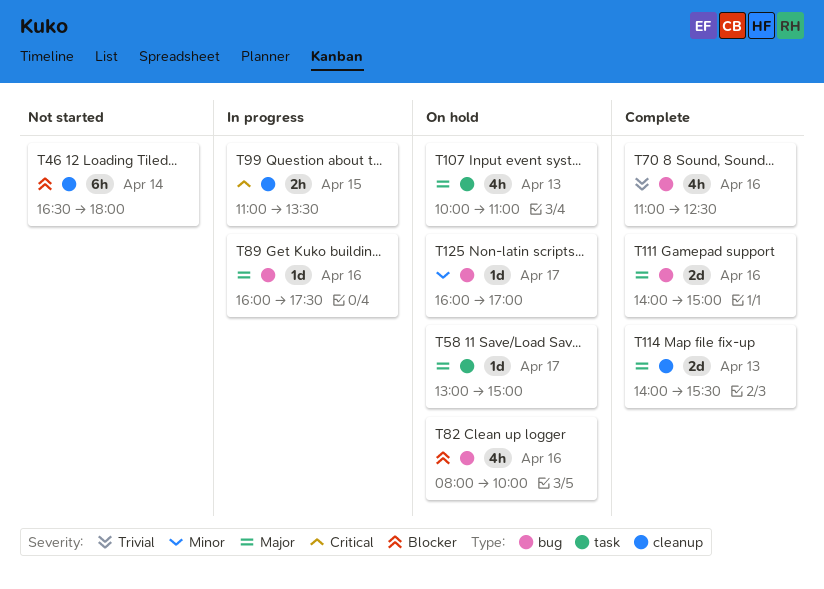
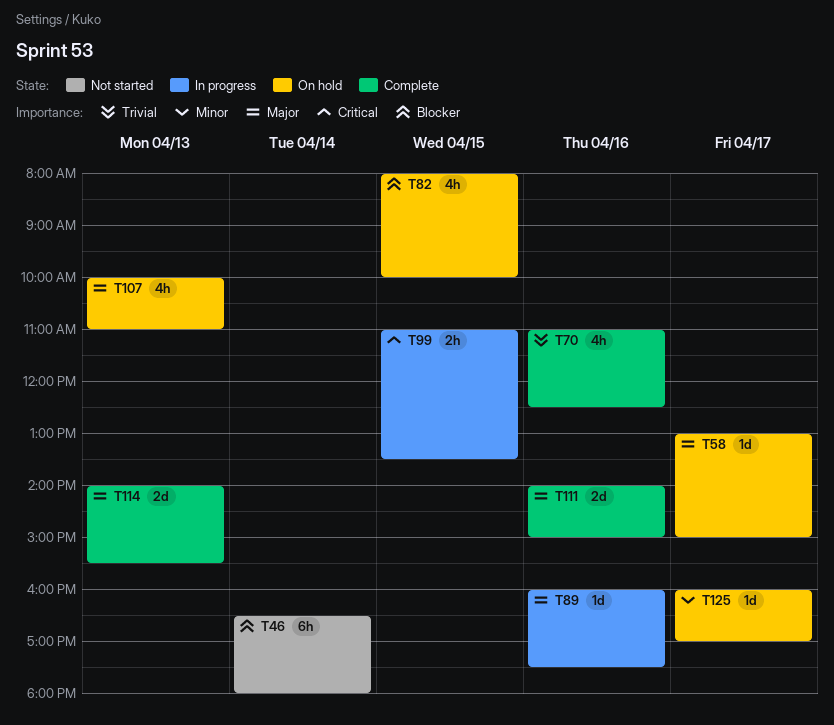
T82, day: Apr 16 -> Apr 15

